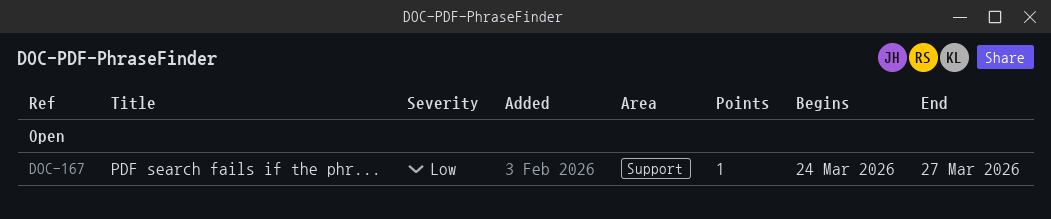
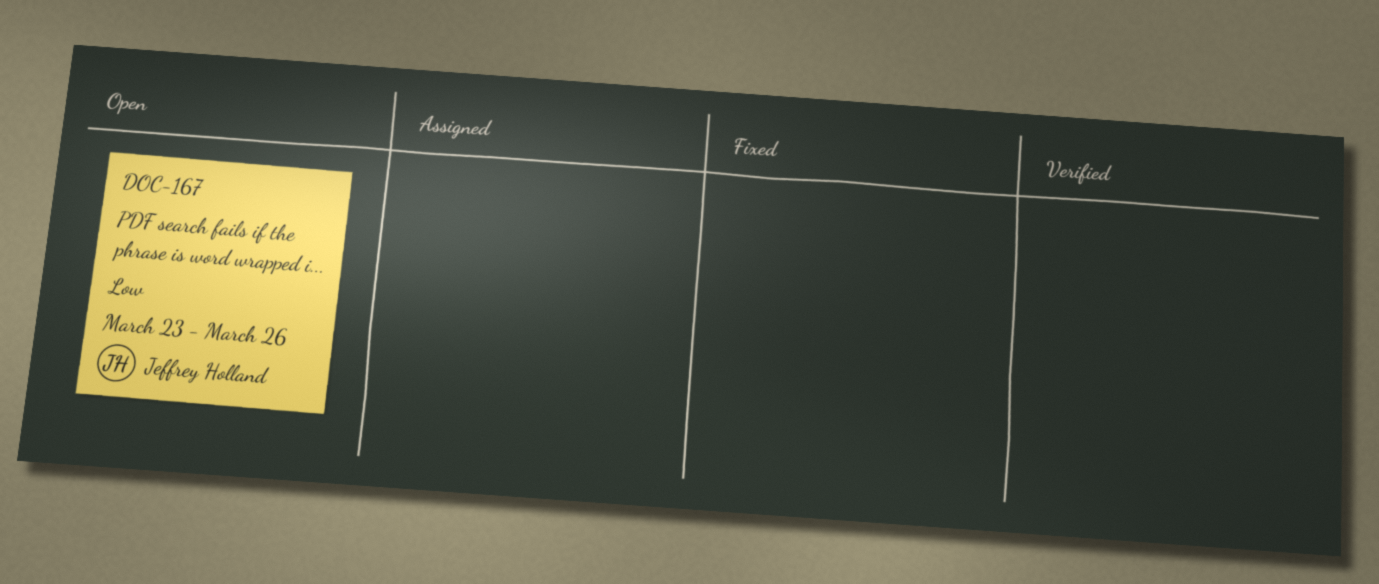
DOC-167, start: Mar 24 -> Mar 23
DOC-167, due: Mar 27 -> Mar 26

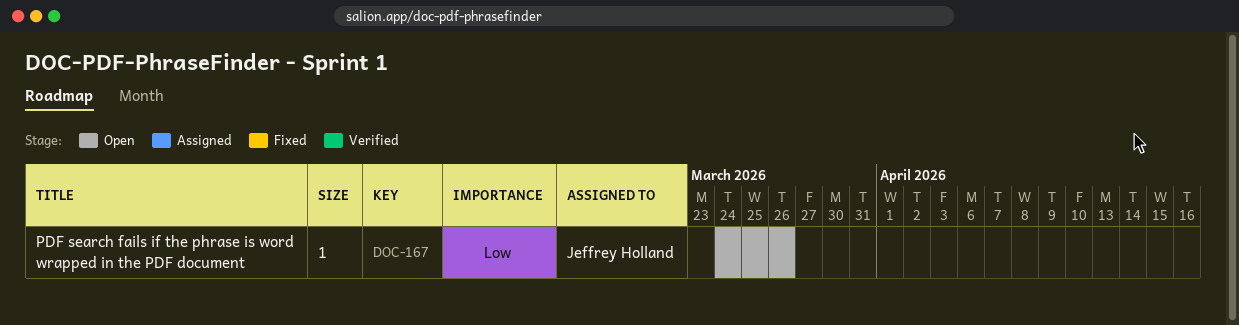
DOC-167, start: Mar 23 -> Mar 24

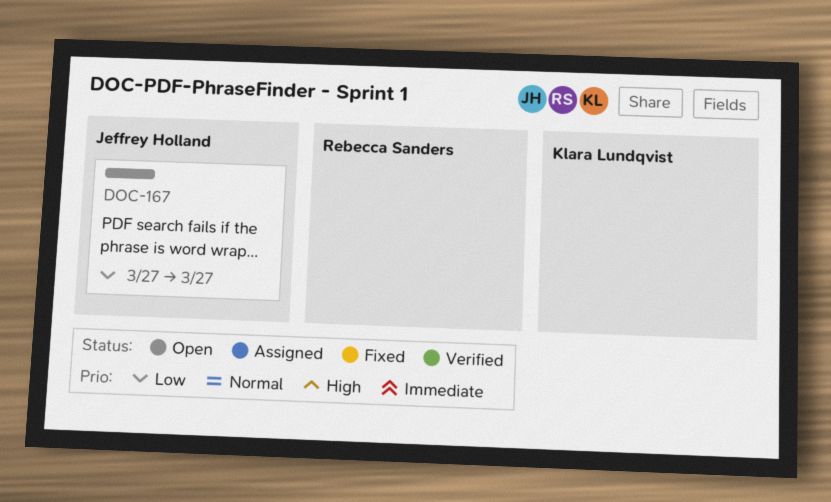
DOC-167, start: Mar 24 -> Mar 27
DOC-167, due: Mar 26 -> Mar 27

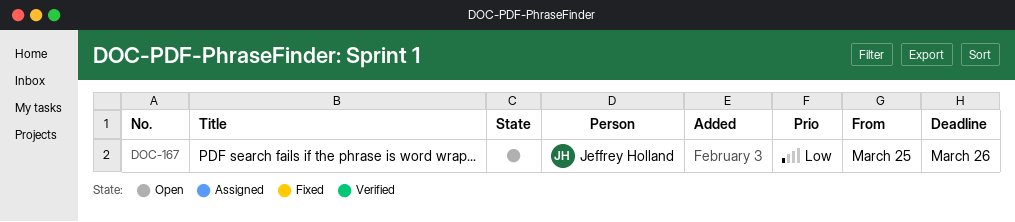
DOC-167, start: Mar 27 -> Mar 25
DOC-167, due: Mar 27 -> Mar 26

